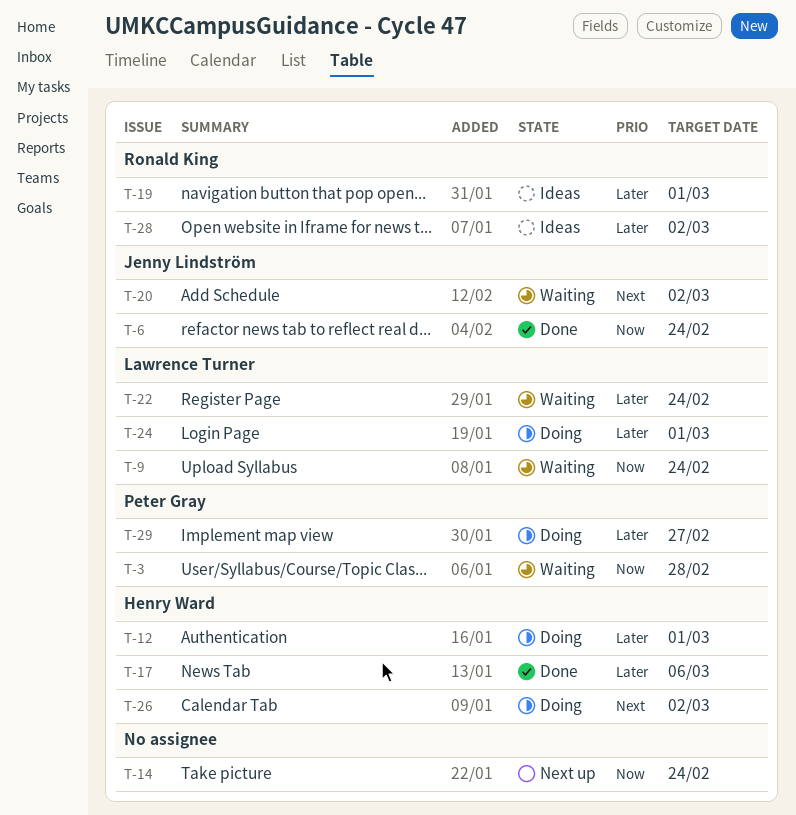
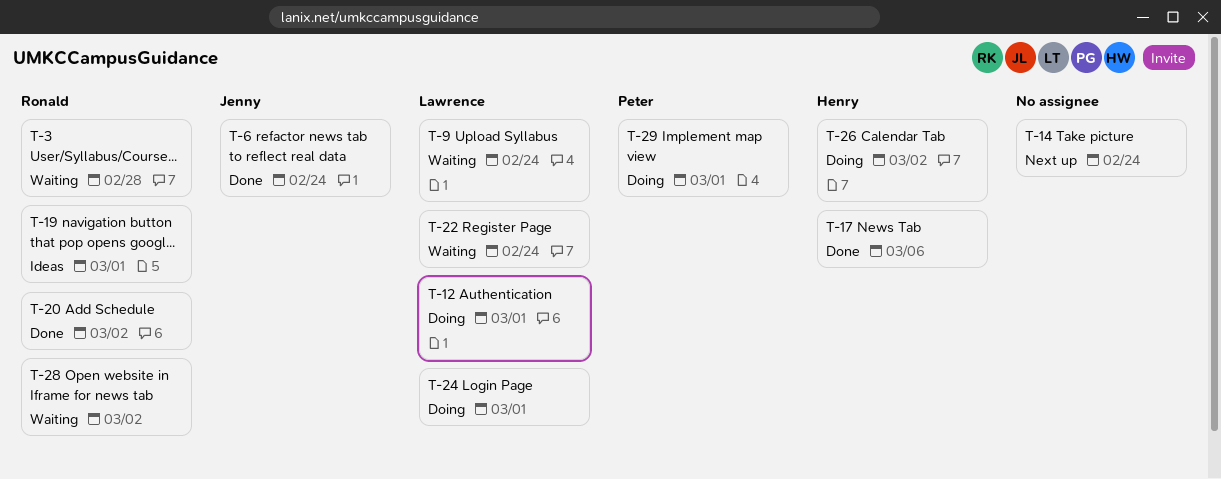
T-3, owner: Peter Gray -> Ronald King
T-12, owner: Henry Ward -> Lawrence Turner
T-20, status: Waiting -> Done
T-20, owner: Jenny Lindström -> Ronald King
T-28, status: Ideas -> Waiting
T-29, due: Feb 27 -> Mar 1

